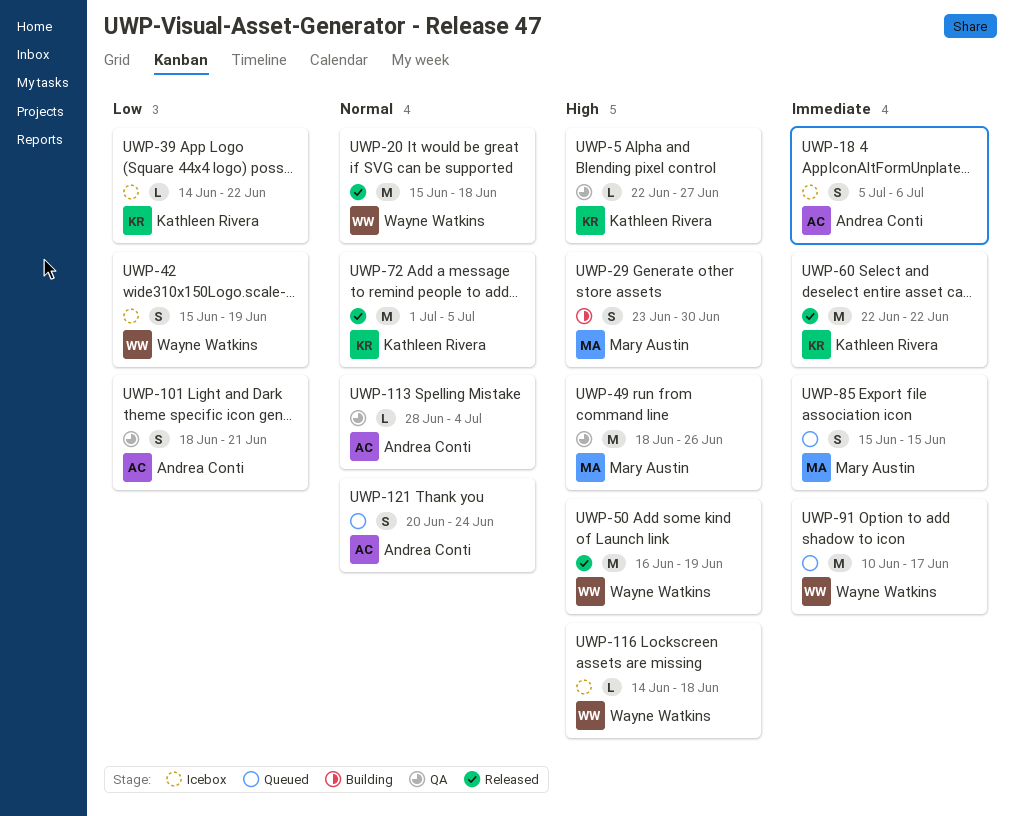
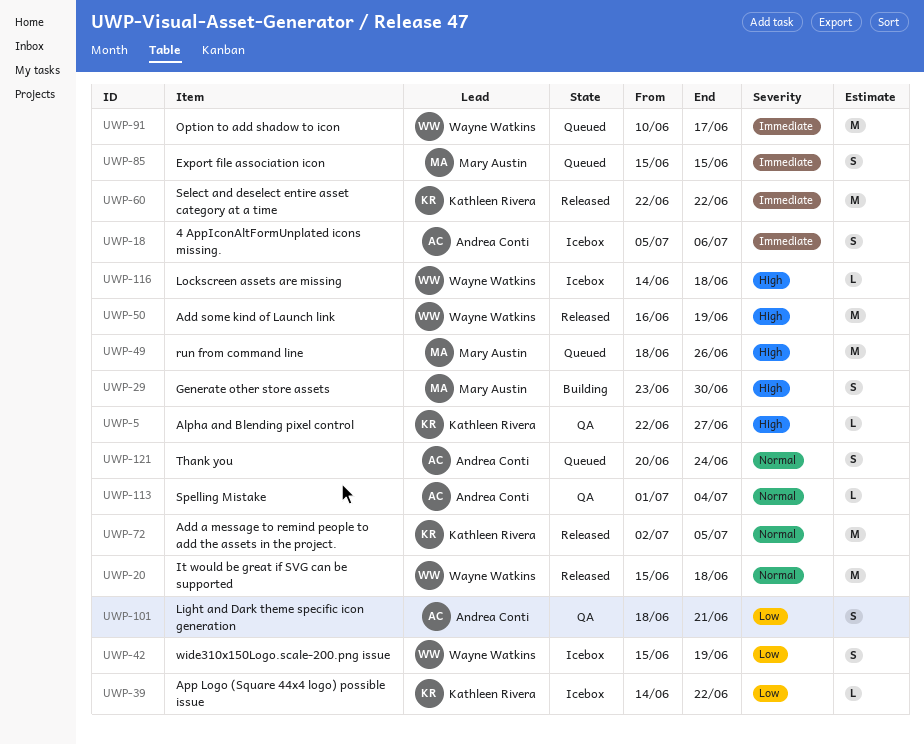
UWP-49, status: QA -> Queued
UWP-72, start: Jul 1 -> Jul 2
UWP-113, start: Jun 28 -> Jul 1

